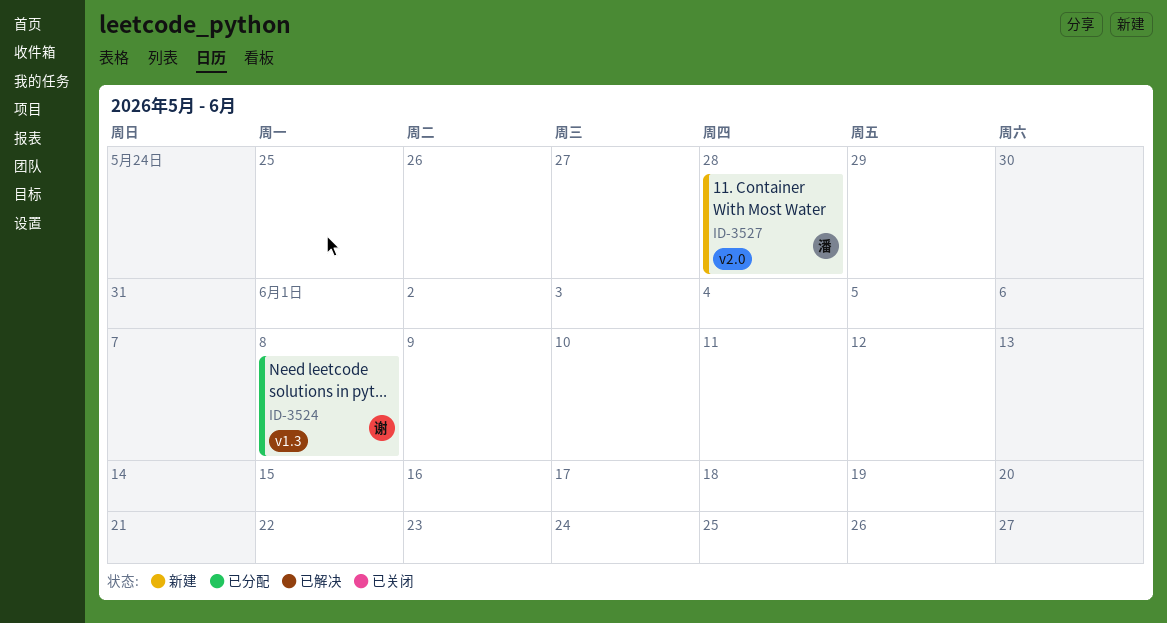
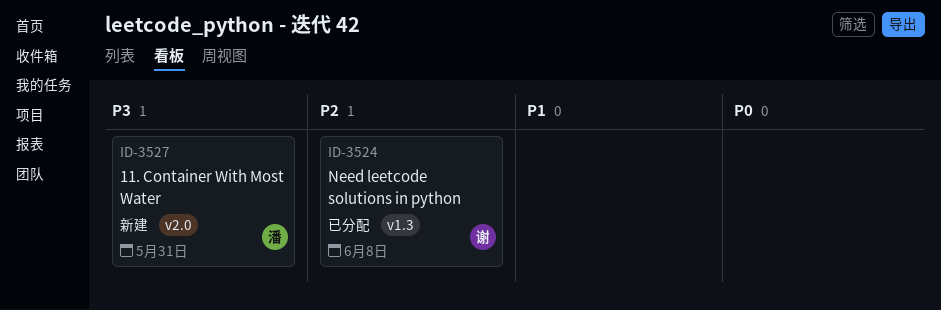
ID-3527, due: May 28 -> May 31

